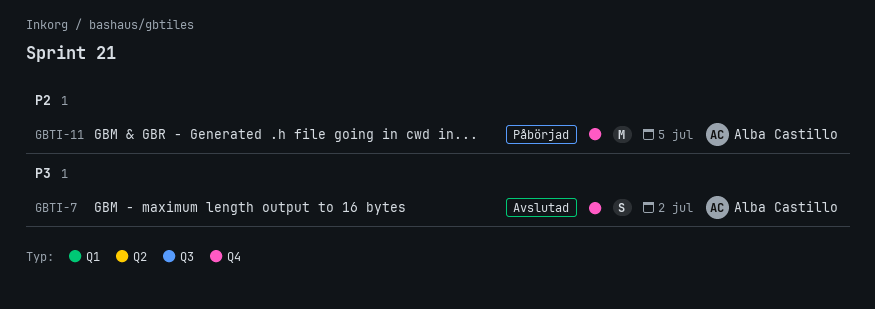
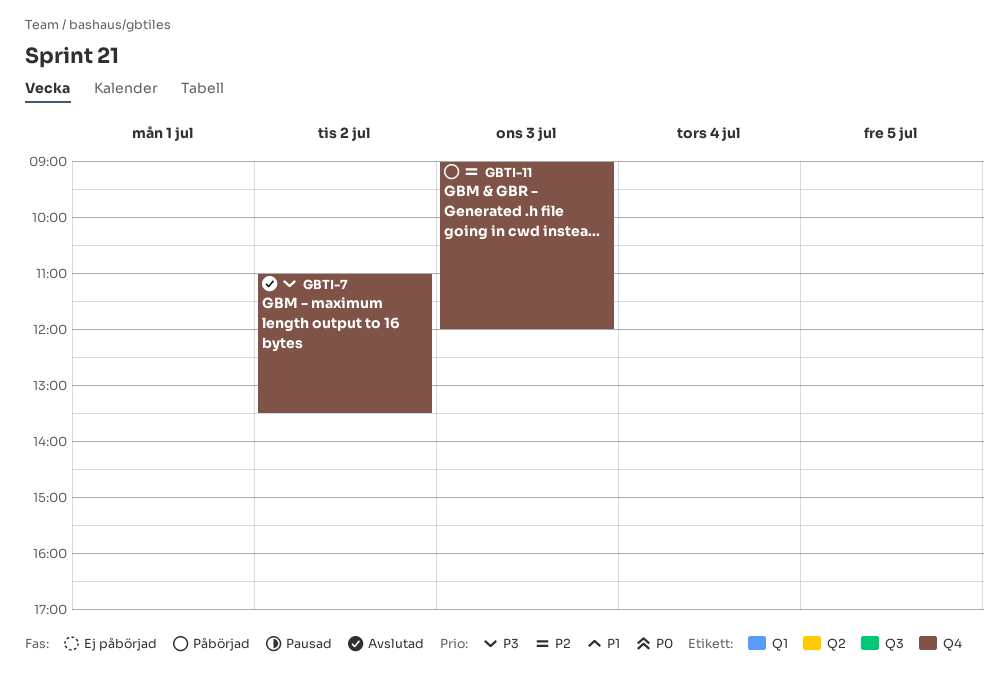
GBTI-11, day: Jul 5 -> Jul 3

